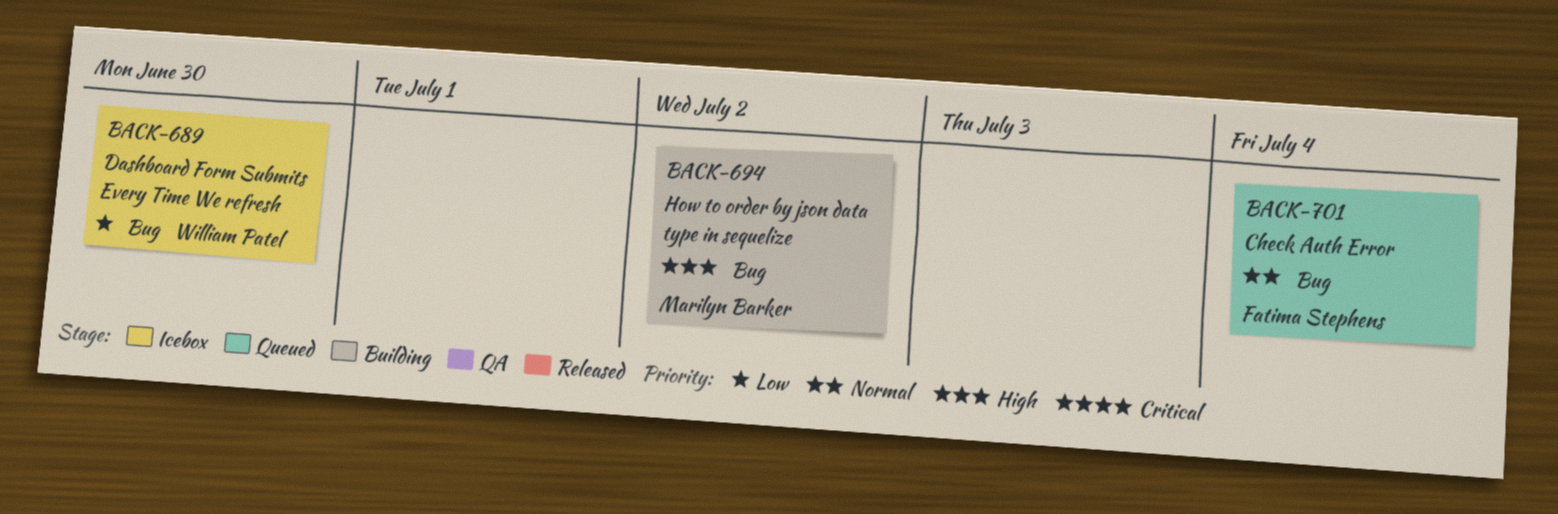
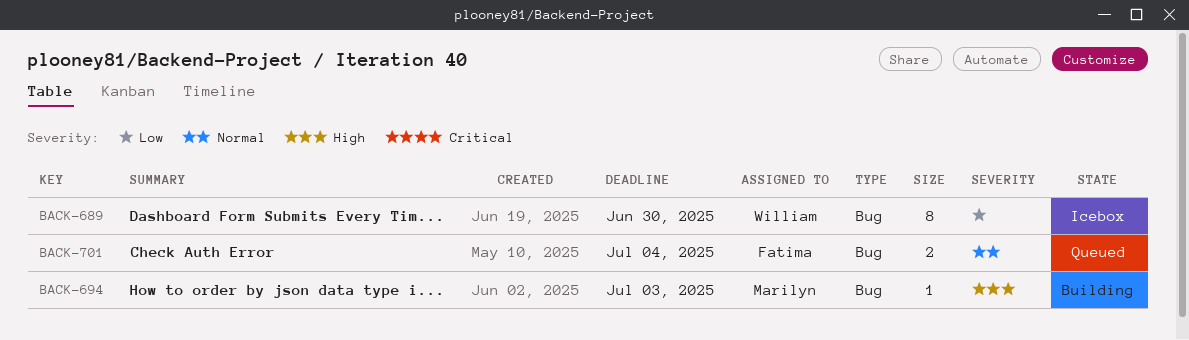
BACK-694, due: Jul 2 -> Jul 3

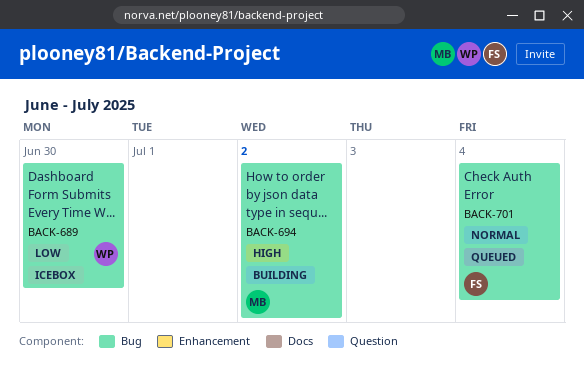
BACK-694, due: Jul 3 -> Jul 2

